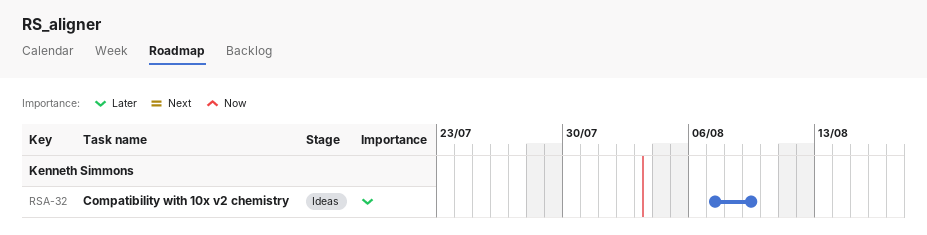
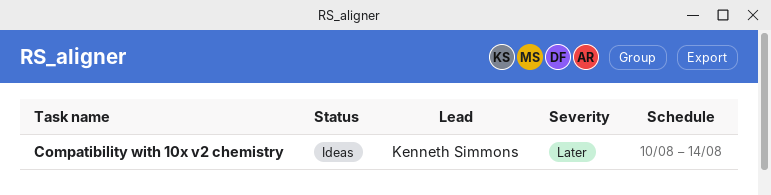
Compatibility with 10x v2 chemistry, start: Aug 7 -> Aug 10
Compatibility with 10x v2 chemistry, due: Aug 9 -> Aug 14

